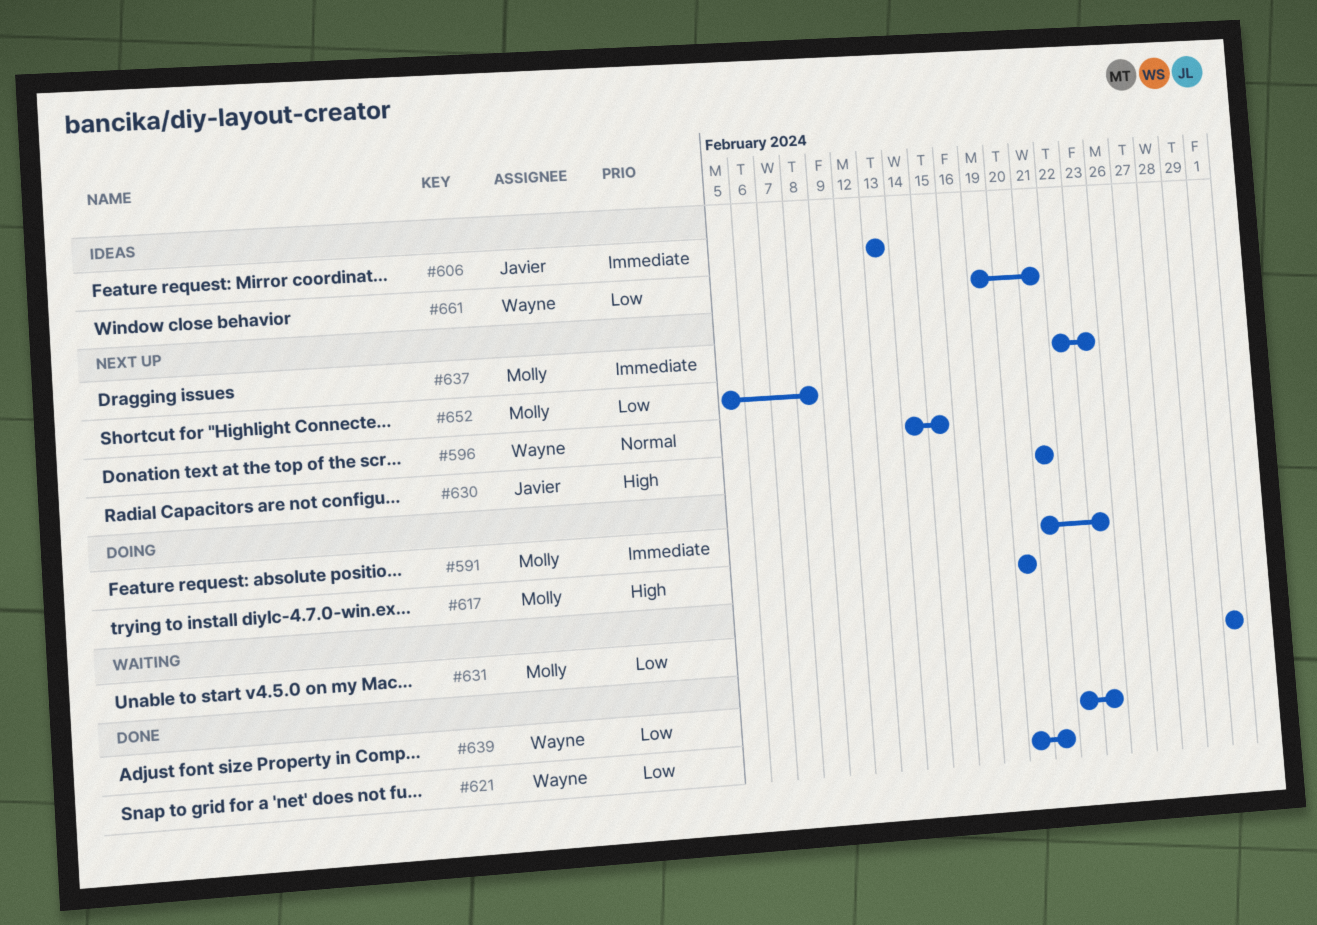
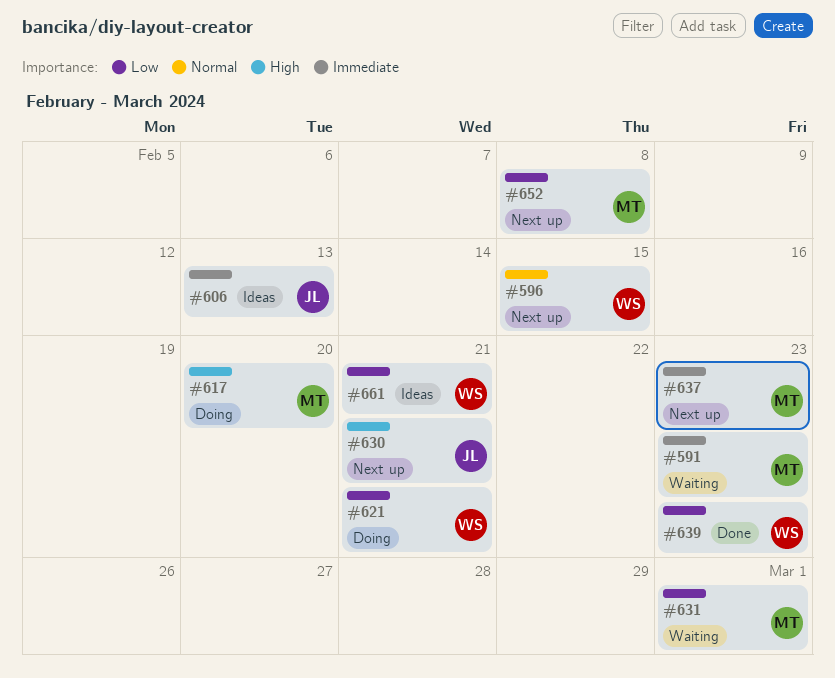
#591, status: Doing -> Waiting
#621, status: Done -> Doing

